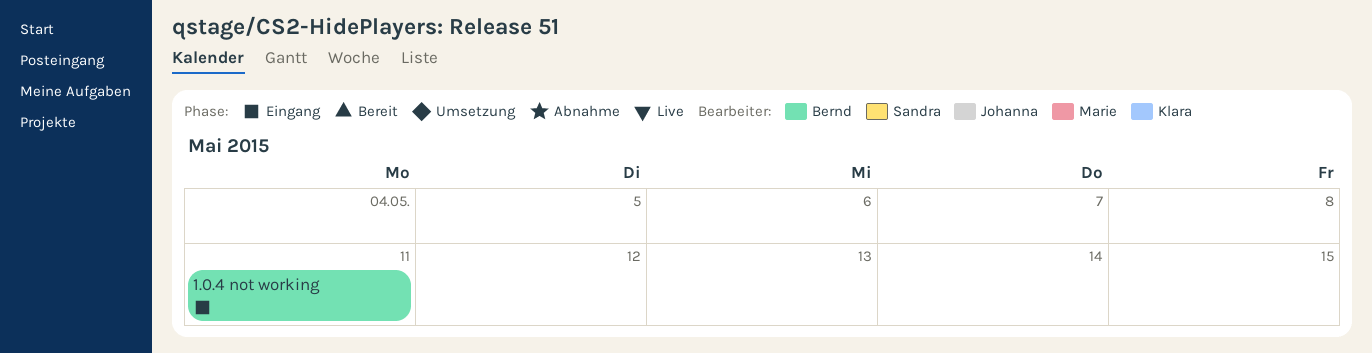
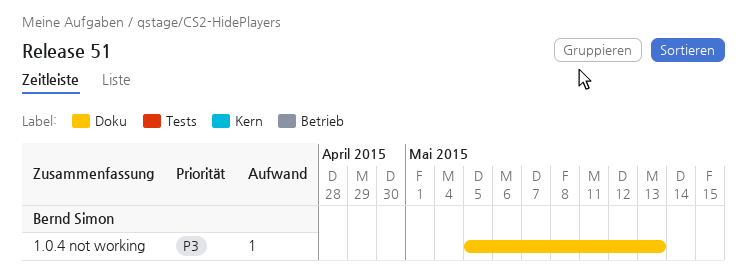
1.0.4 not working, due: May 11 -> May 13

